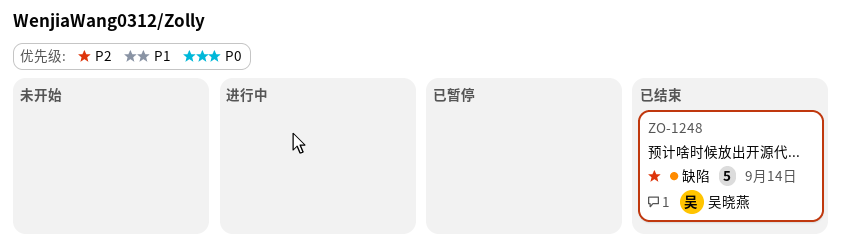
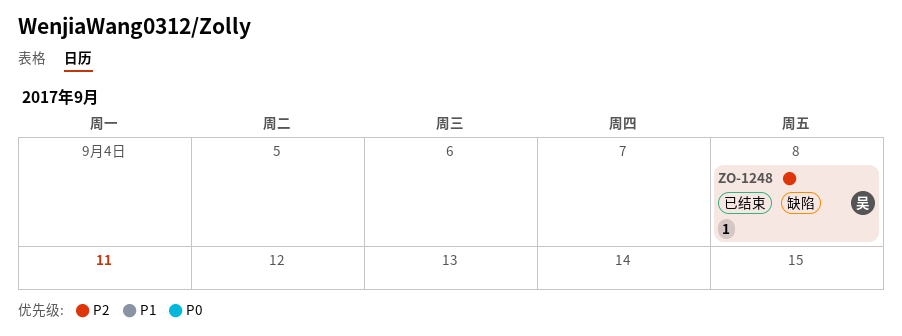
ZO-1248, estimate: 5 -> 1
ZO-1248, due: Sep 14 -> Sep 8

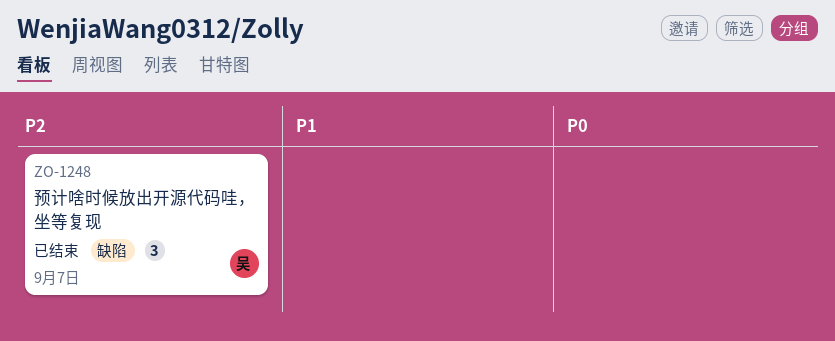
ZO-1248, estimate: 1 -> 3
ZO-1248, due: Sep 8 -> Sep 7

